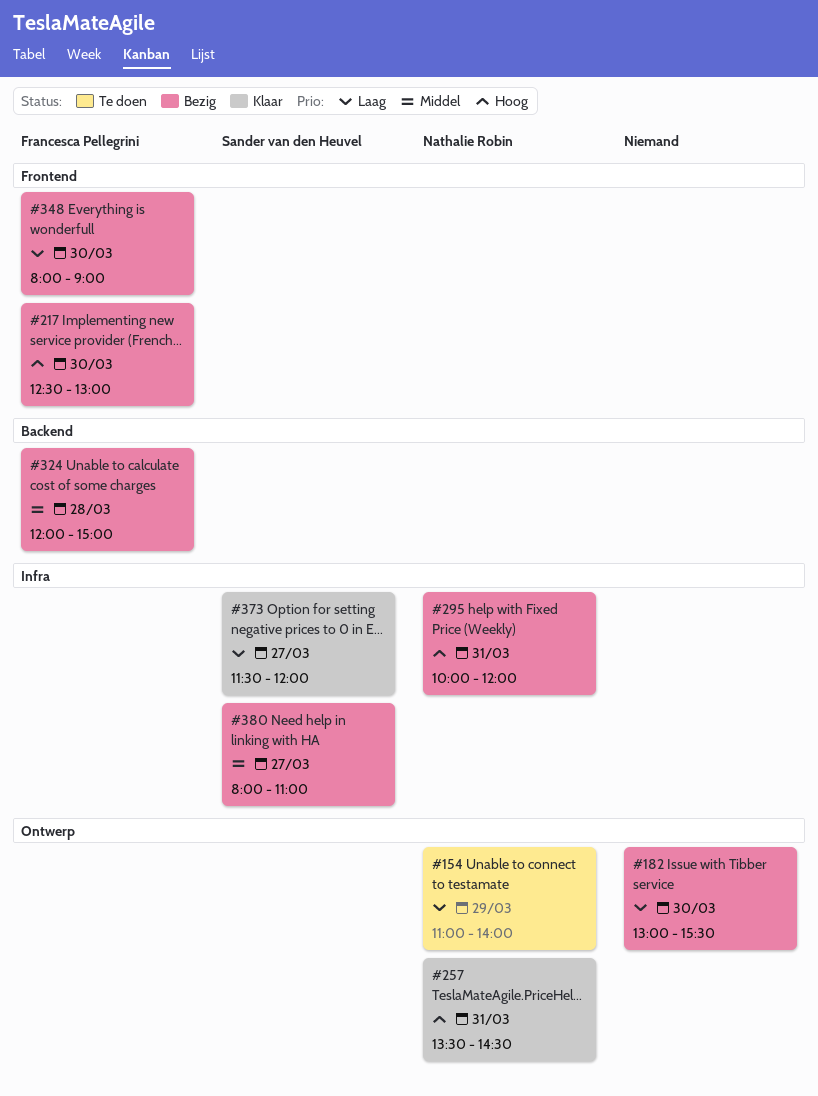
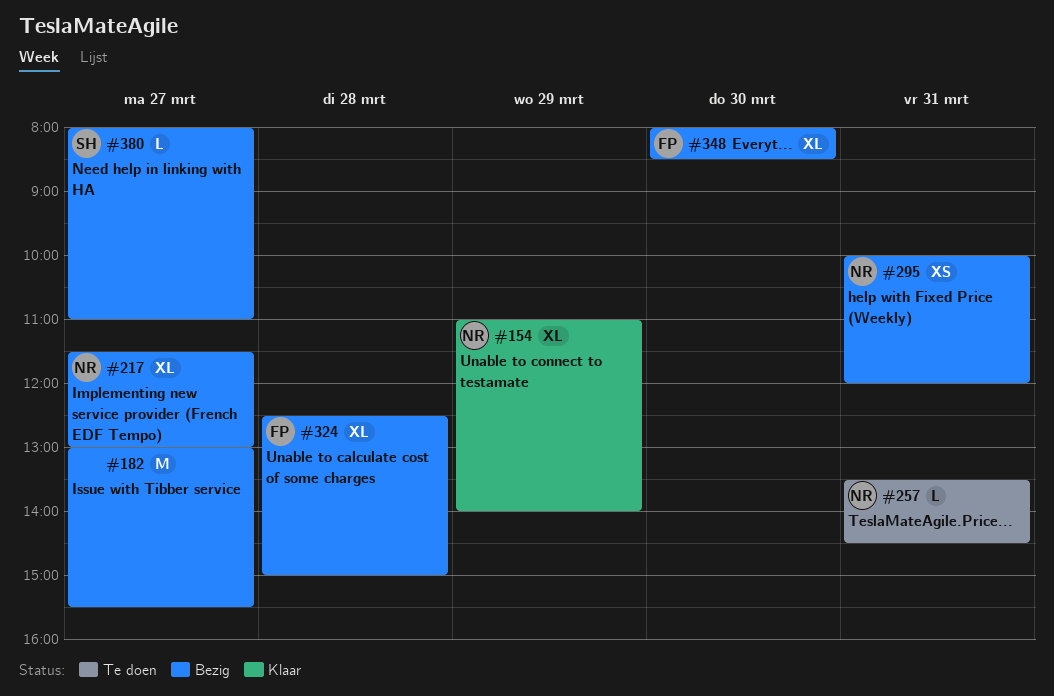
#154, status: Te doen -> Klaar
#182, day: Mar 30 -> Mar 27
#217, owner: Francesca Pellegrini -> Nathalie Robin
#217, day: Mar 30 -> Mar 27
#217, begins: 12:30 -> 11:30
#257, status: Klaar -> Te doen
#324, begins: 12:00 -> 12:30
#348, ends: 09:00 -> 08:30
#373: present -> none

